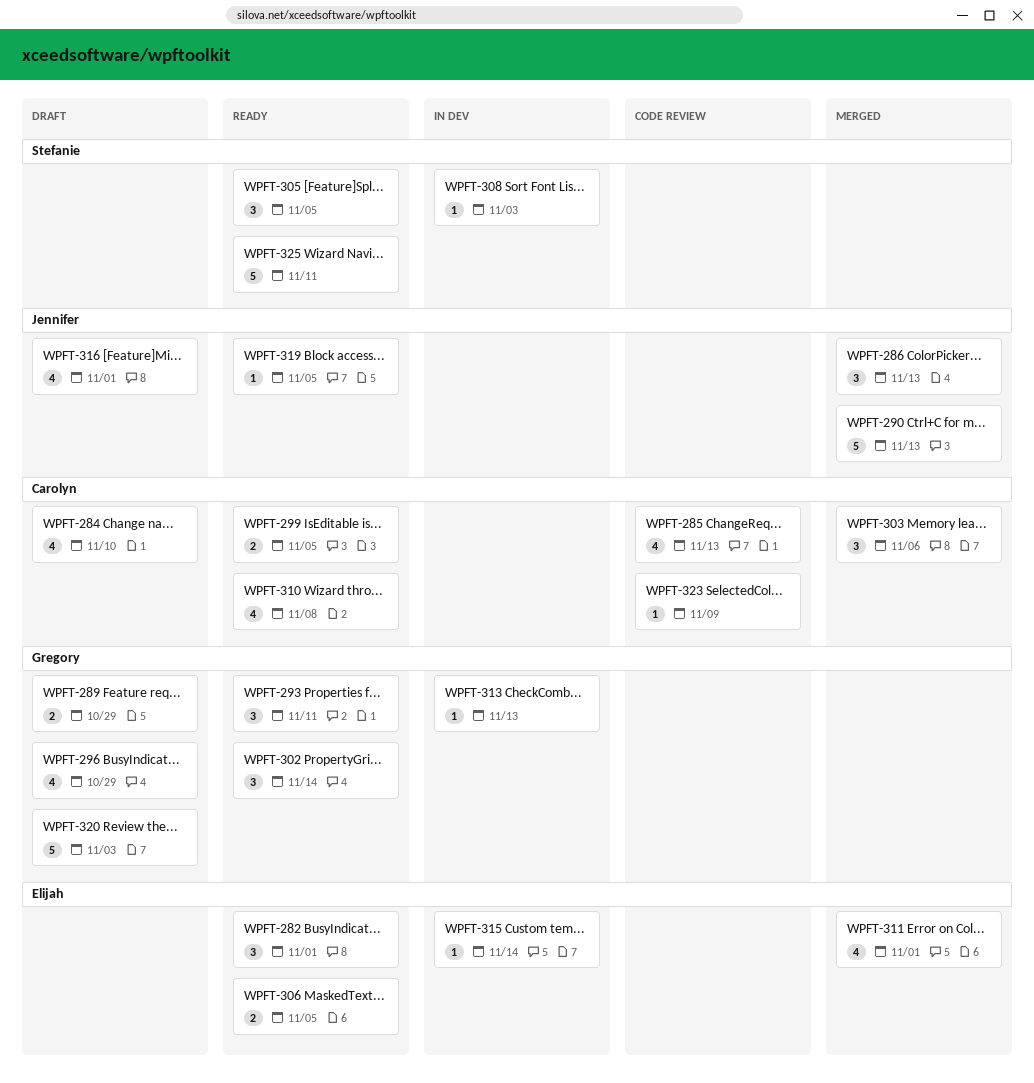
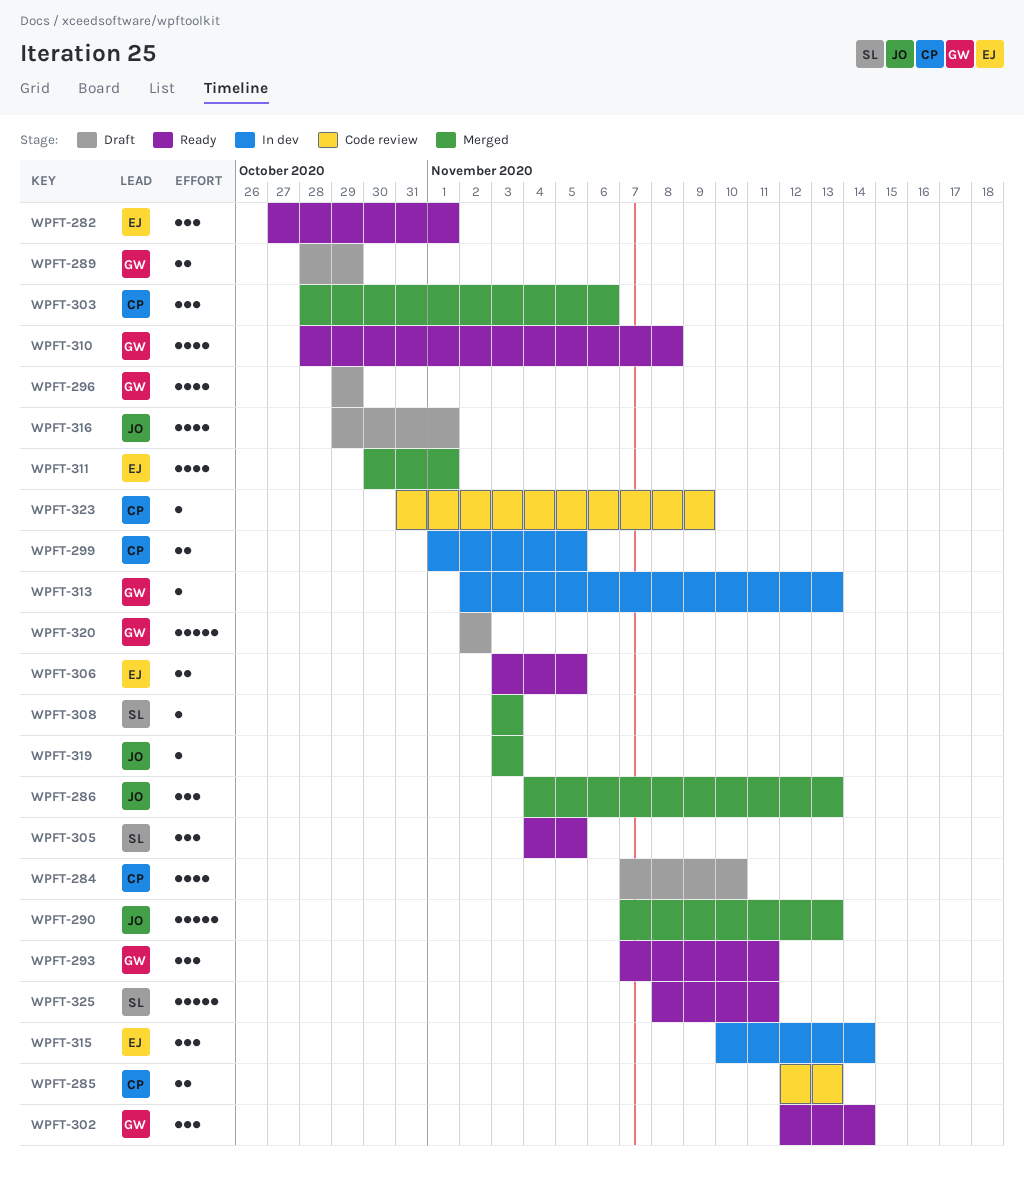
WPFT-285, estimate: 4 -> 2
WPFT-299, status: Ready -> In dev
WPFT-308, status: In dev -> Merged
WPFT-310, owner: Carolyn -> Gregory
WPFT-315, estimate: 1 -> 3
WPFT-319, status: Ready -> Merged
WPFT-319, due: Nov 5 -> Nov 3
WPFT-320, due: Nov 3 -> Nov 2

